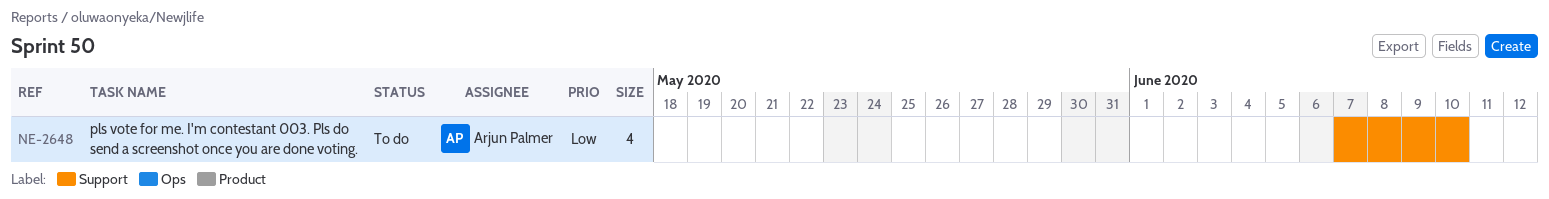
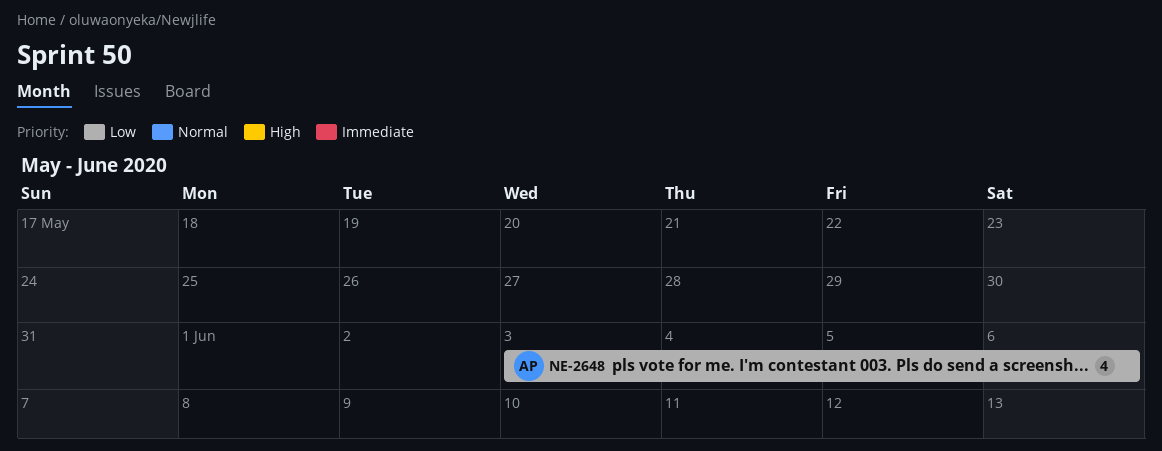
NE-2648, start: Jun 7 -> Jun 3
NE-2648, due: Jun 10 -> Jun 6

